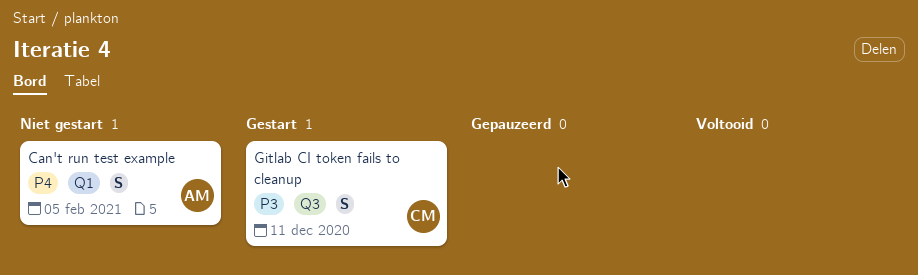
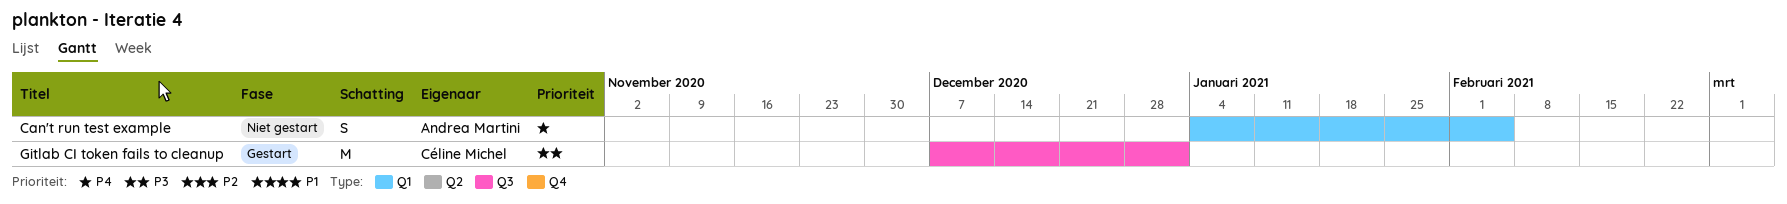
Gitlab CI token fails to cleanup, estimate: S -> M
Gitlab CI token fails to cleanup, due: Dec 11 -> Jan 1

